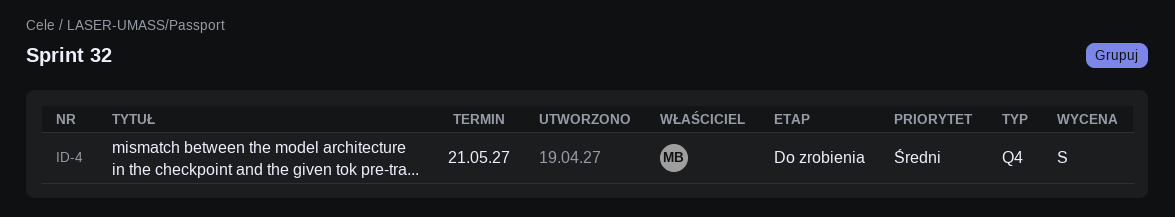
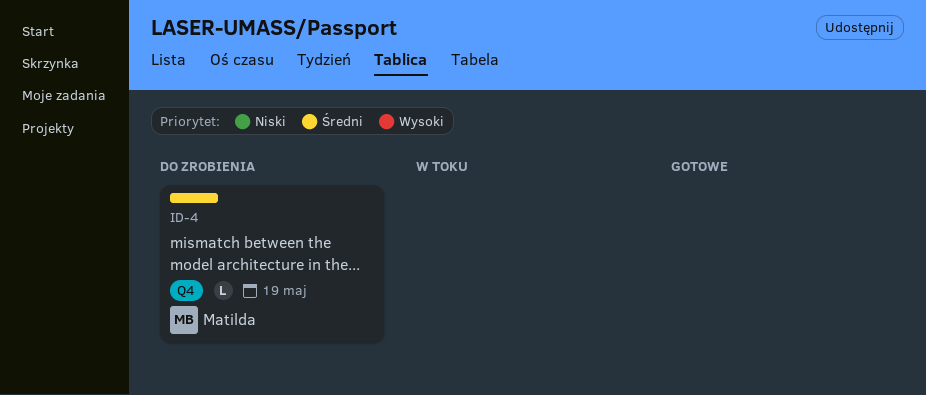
ID-4, estimate: S -> L
ID-4, due: May 21 -> May 19

